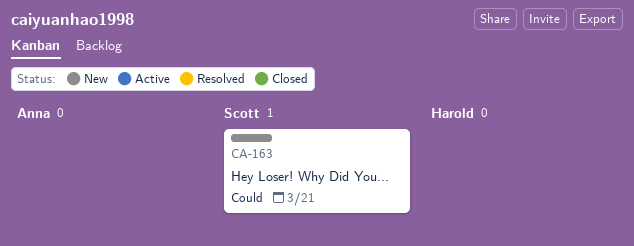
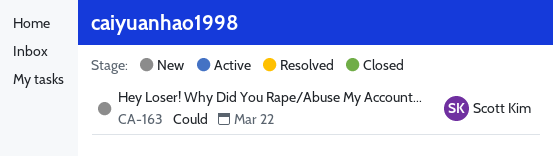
CA-163, due: Mar 21 -> Mar 22

